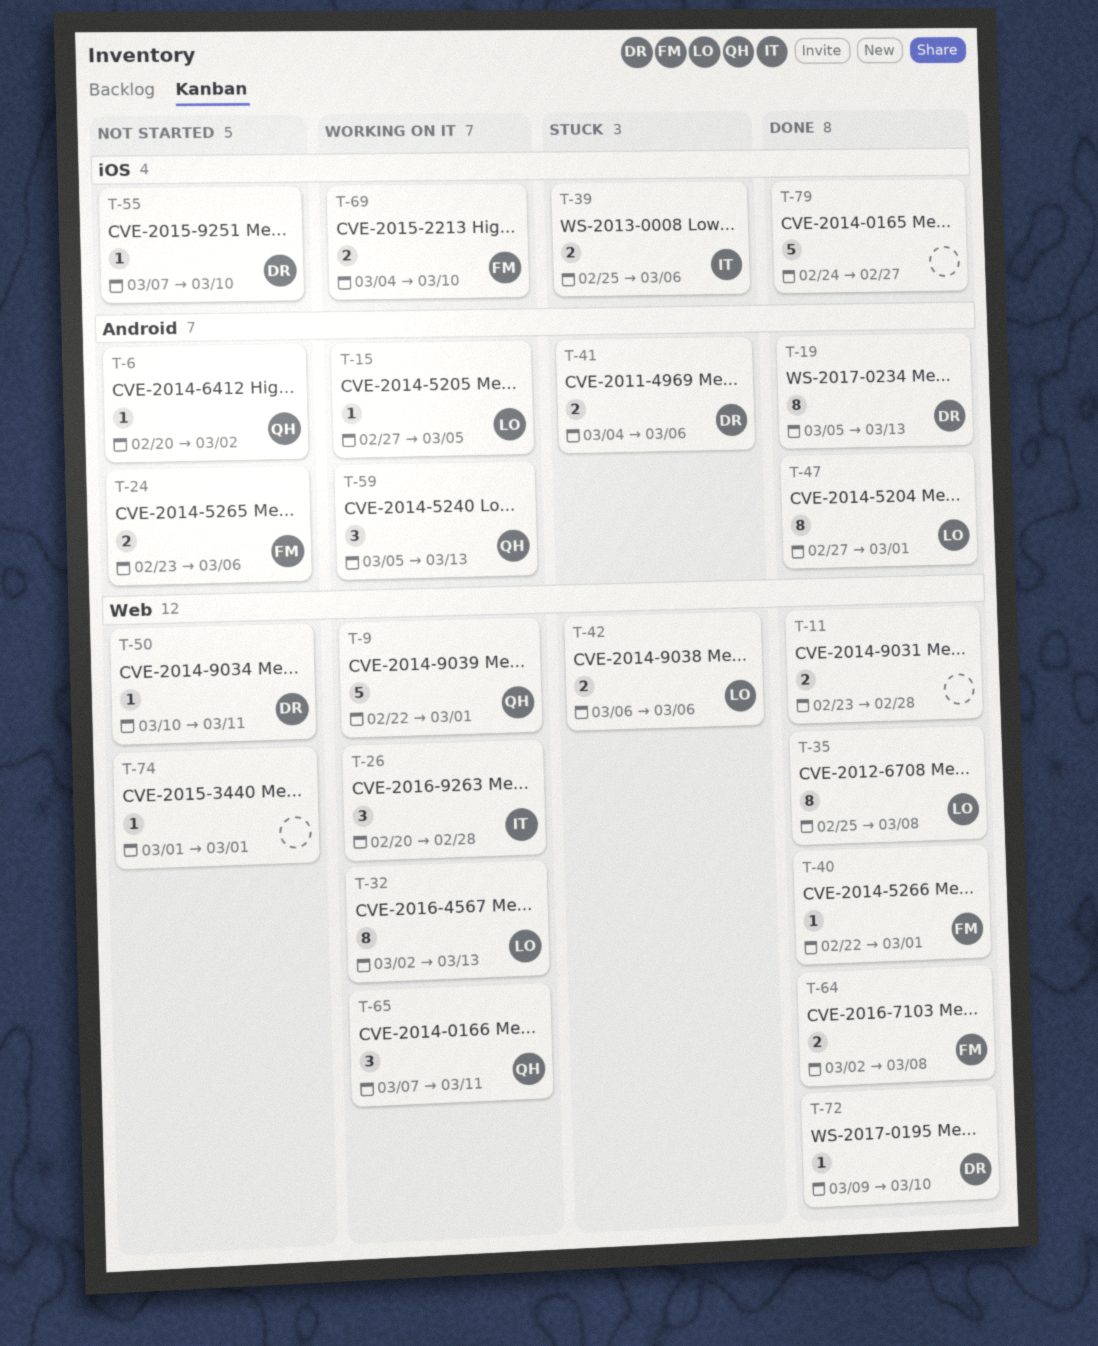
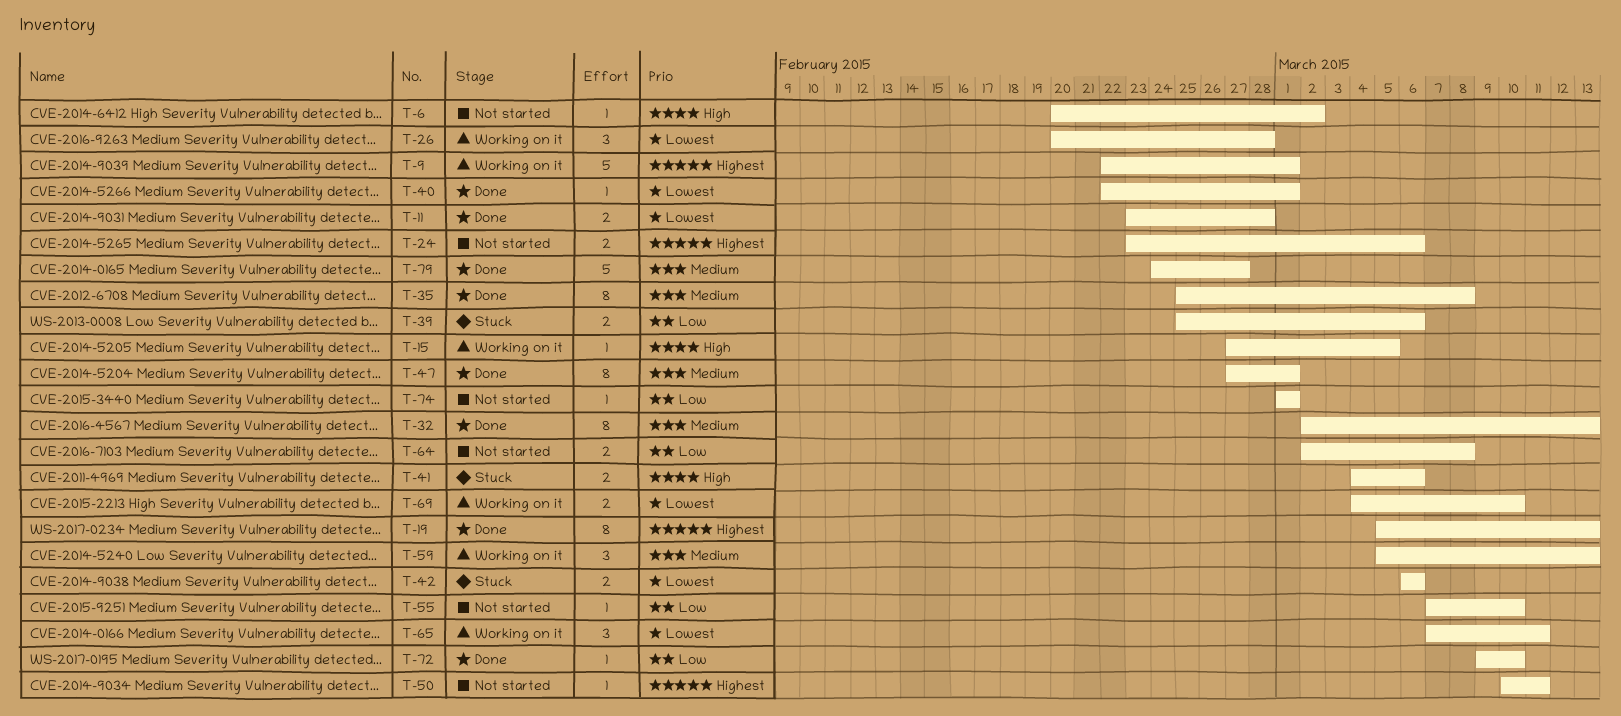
T-32, status: Working on it -> Done
T-64, status: Done -> Not started

